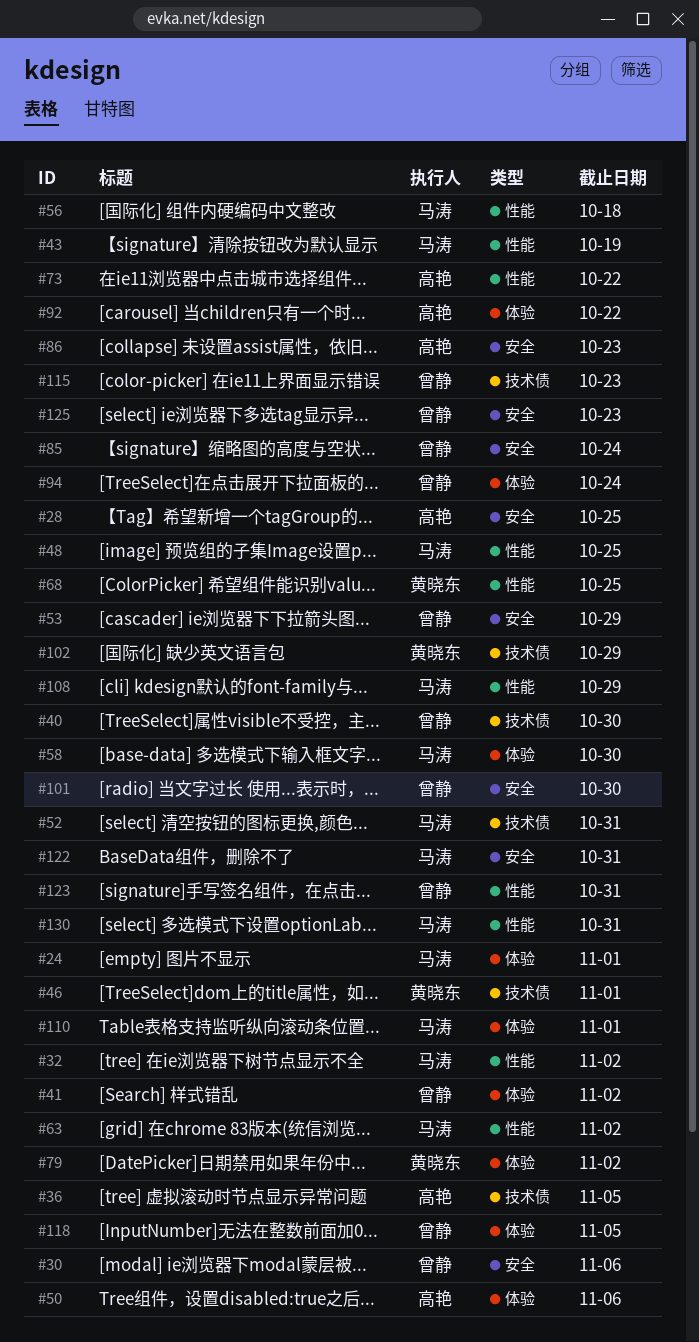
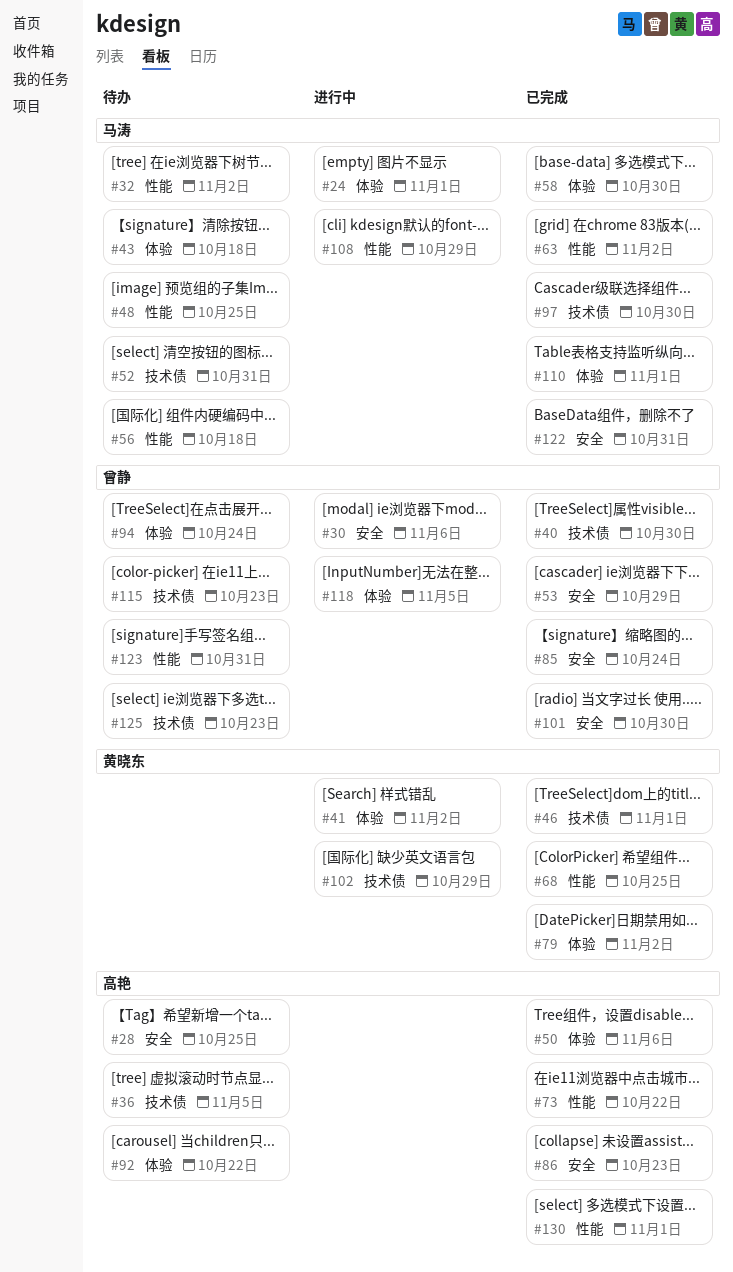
#41, owner: 曾静 -> 黄晓东
#43, label: 性能 -> 体验
#43, due: Oct 19 -> Oct 18
#97: none -> present
#125, label: 安全 -> 技术债
#130, owner: 马涛 -> 高艳
#130, due: Oct 31 -> Nov 1

